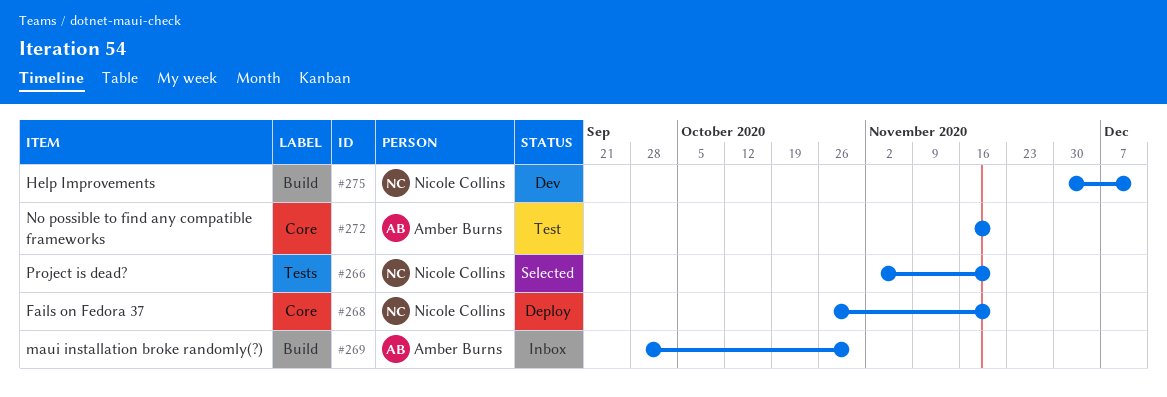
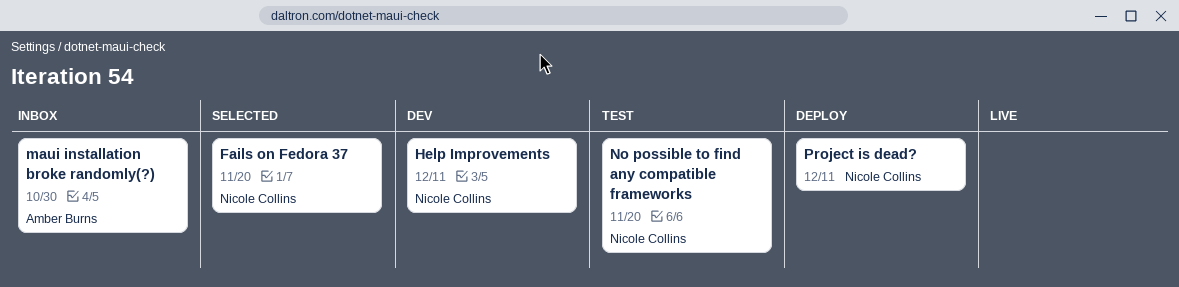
Fails on Fedora 37, status: Deploy -> Selected
No possible to find any compatible frameworks, owner: Amber Burns -> Nicole Collins
Project is dead?, status: Selected -> Deploy
Project is dead?, due: Nov 20 -> Dec 11

